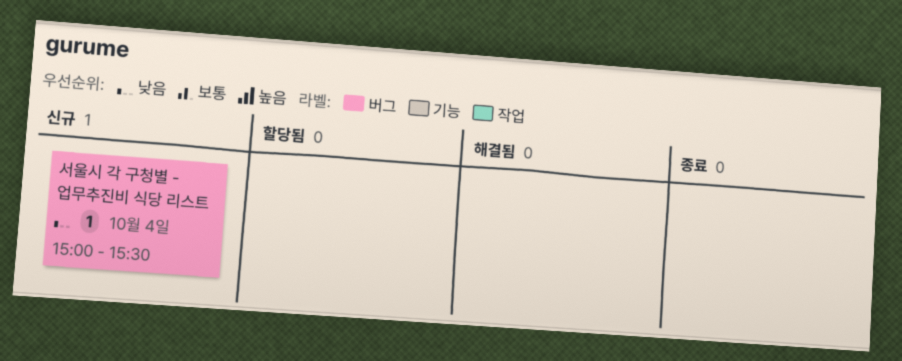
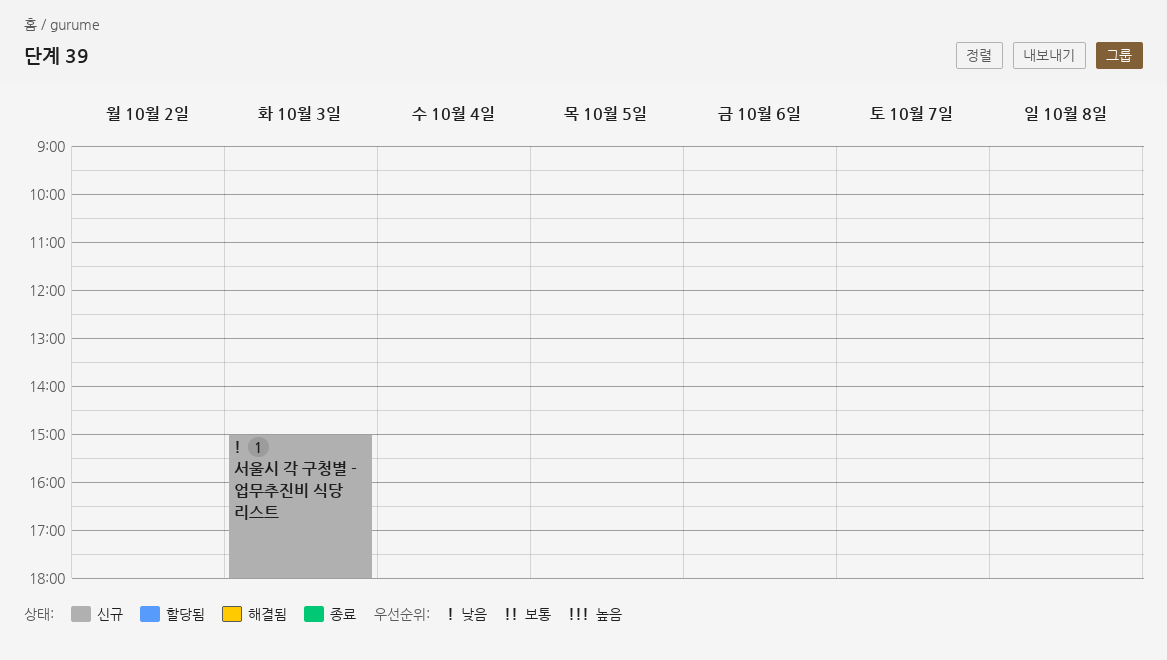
서울시 각 구청별 - 업무추진비 식당 리스트, day: Oct 4 -> Oct 3
서울시 각 구청별 - 업무추진비 식당 리스트, ends: 15:30 -> 18:00

